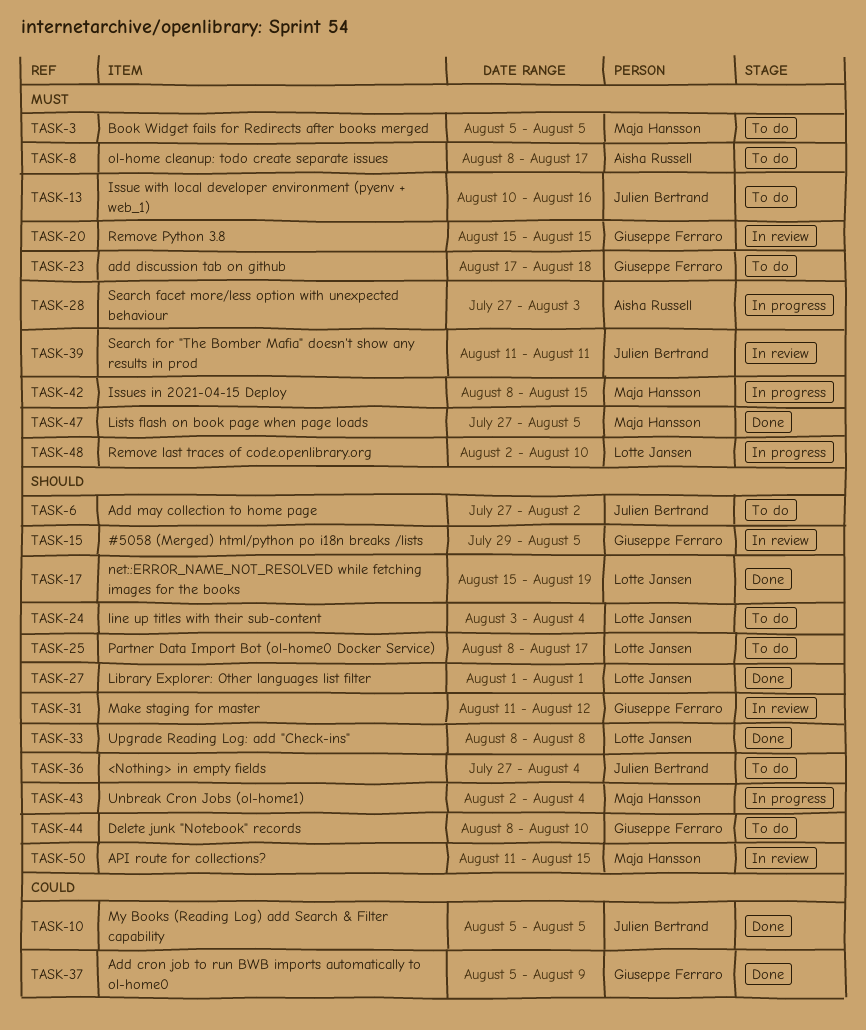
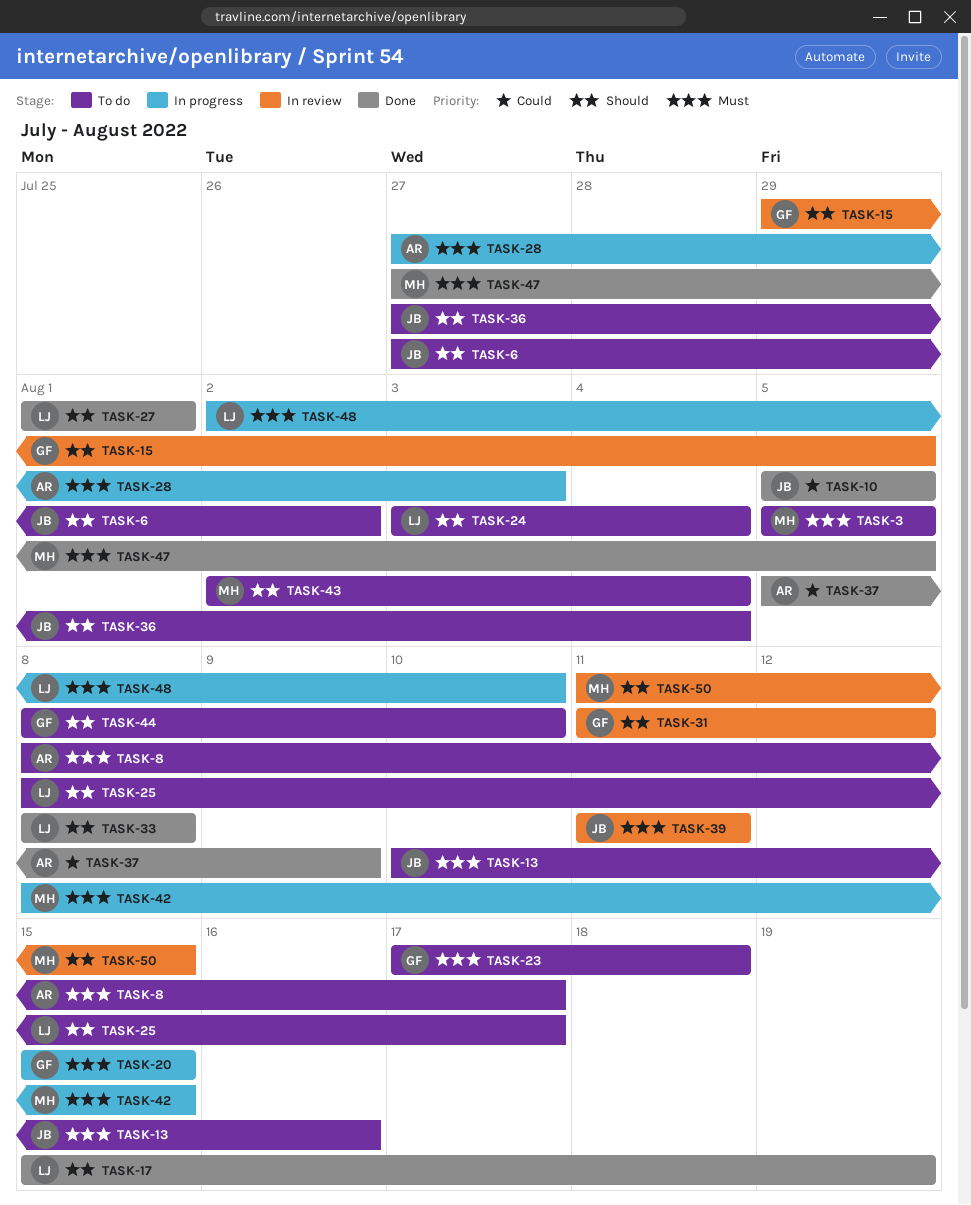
TASK-20, status: In review -> In progress
TASK-37, owner: Giuseppe Ferraro -> Aisha Russell
TASK-43, status: In progress -> To do

